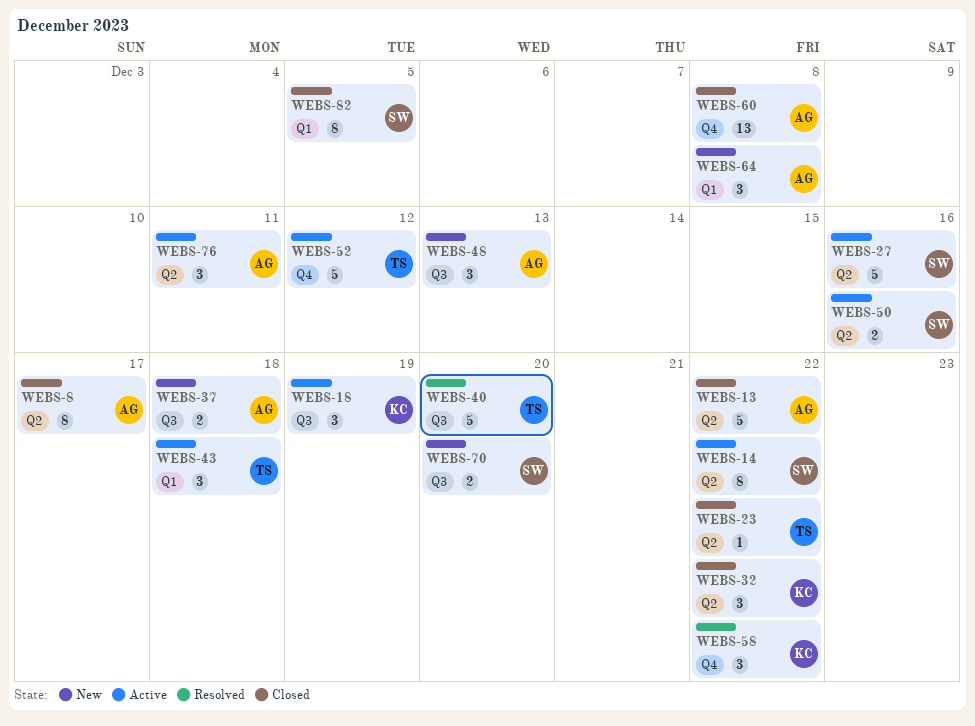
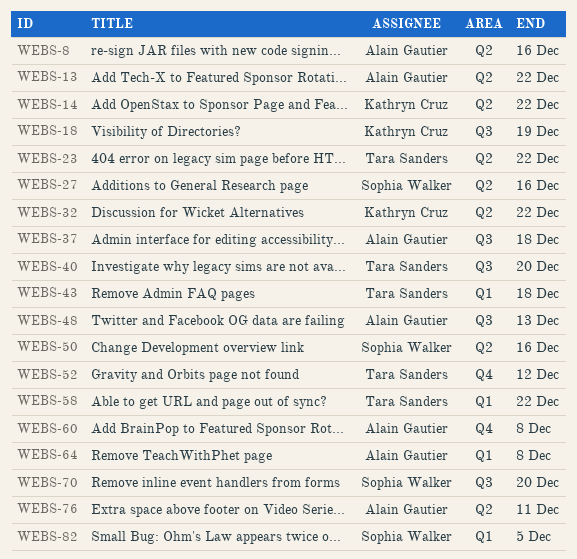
WEBS-8, due: Dec 17 -> Dec 16
WEBS-14, owner: Sophia Walker -> Kathryn Cruz
WEBS-58, owner: Kathryn Cruz -> Tara Sanders
WEBS-58, label: Q4 -> Q1

